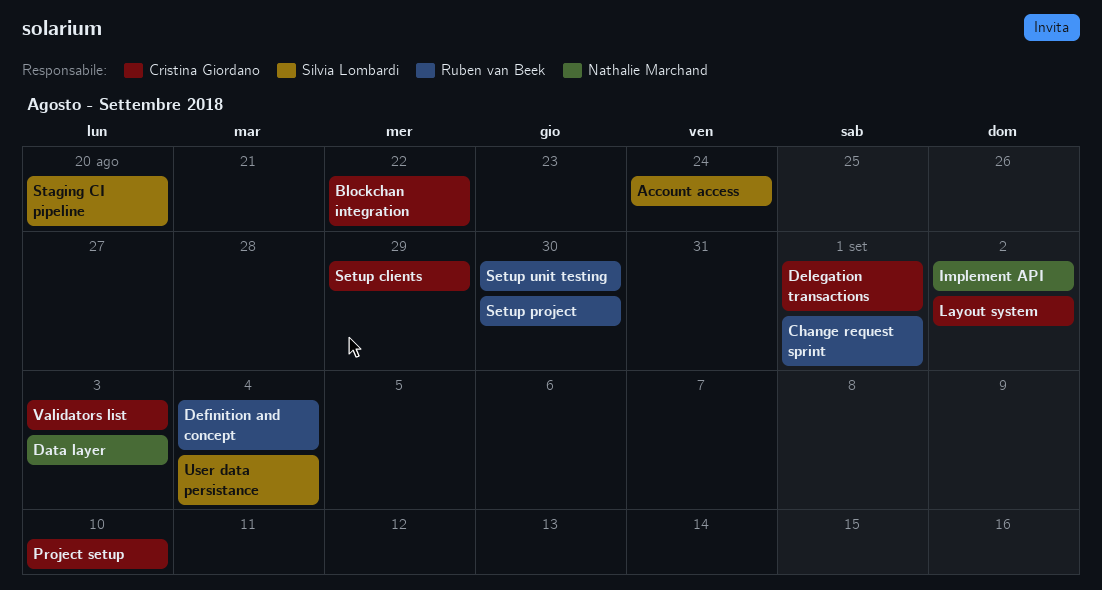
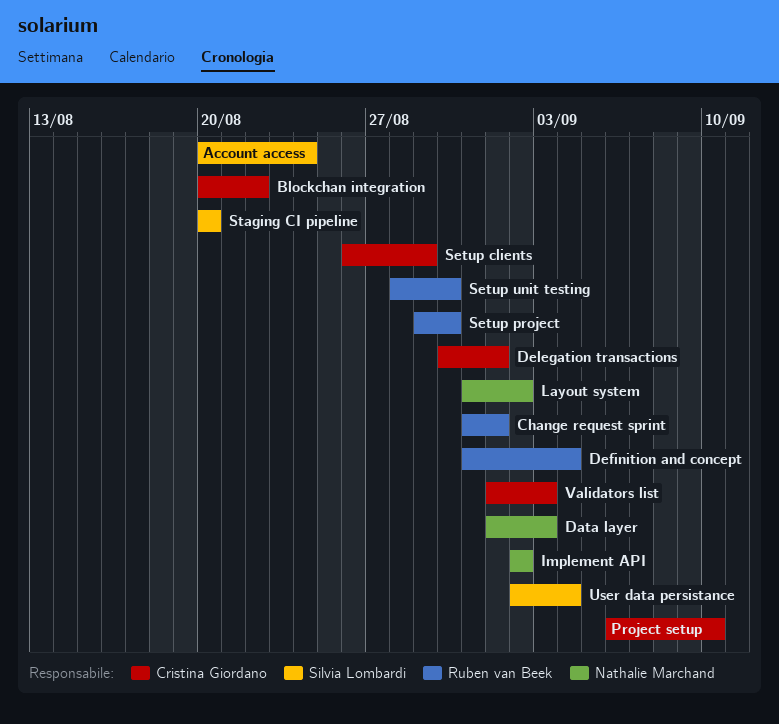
Layout system, owner: Cristina Giordano -> Nathalie Marchand

